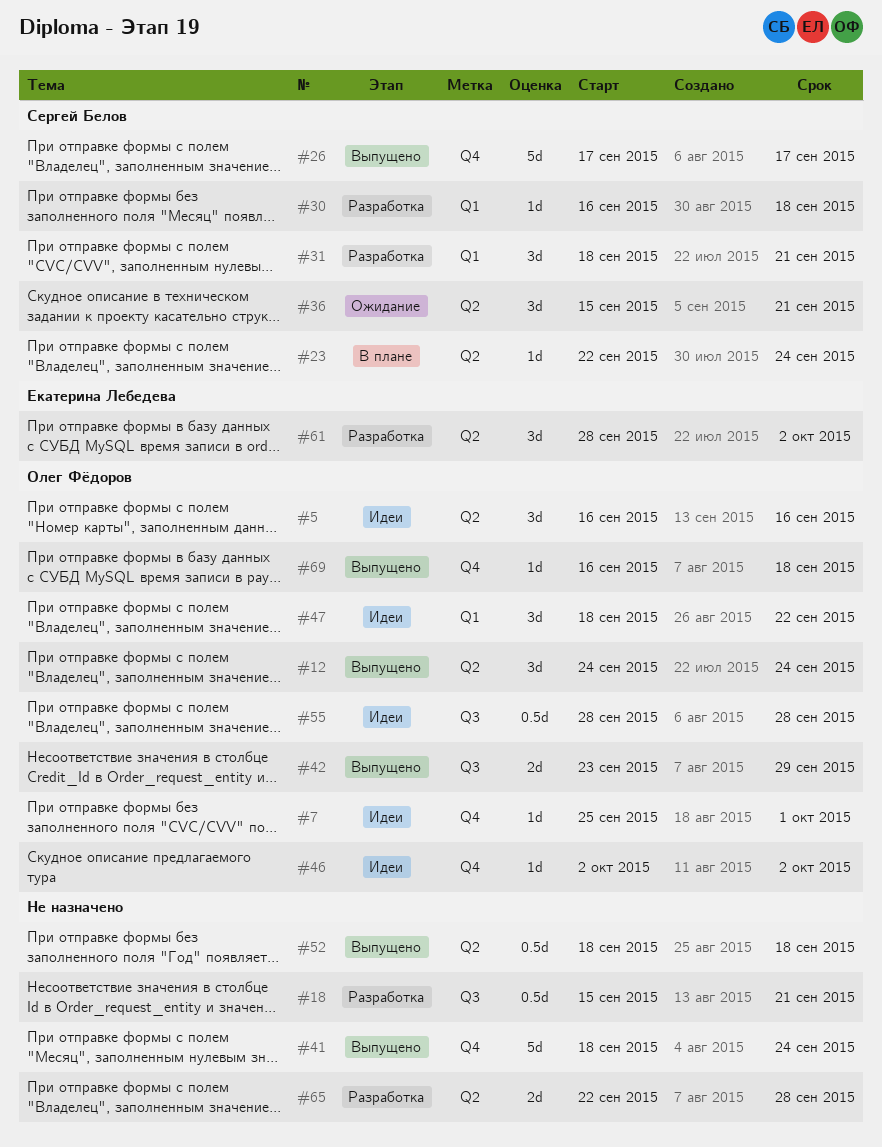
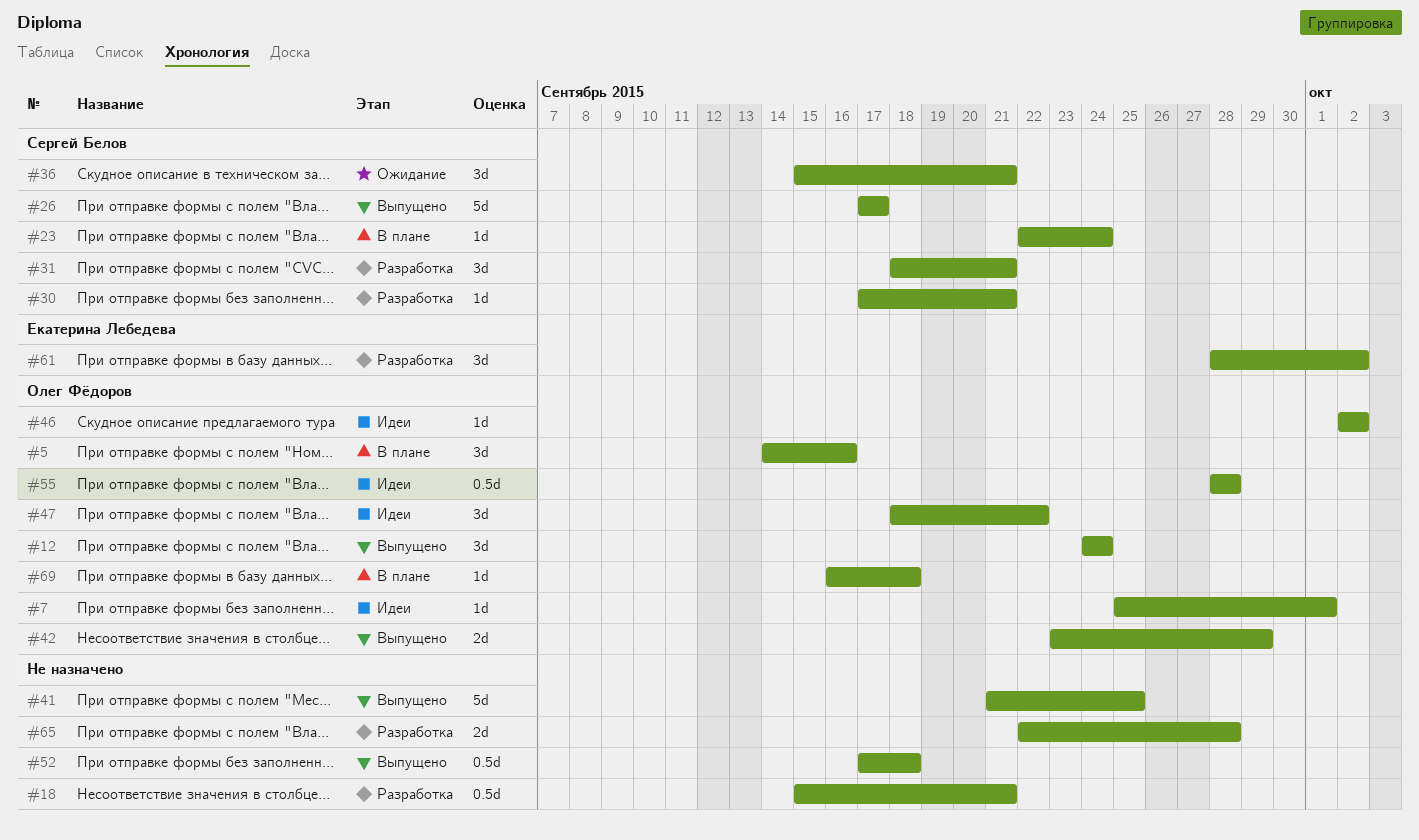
#5, status: Идеи -> В плане
#5, start: Sep 16 -> Sep 14
#30, start: Sep 16 -> Sep 17
#30, due: Sep 18 -> Sep 21
#41, start: Sep 18 -> Sep 21
#41, due: Sep 24 -> Sep 25
#52, start: Sep 18 -> Sep 17
#69, status: Выпущено -> В плане

